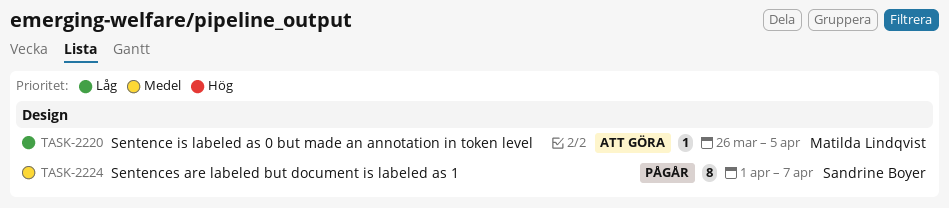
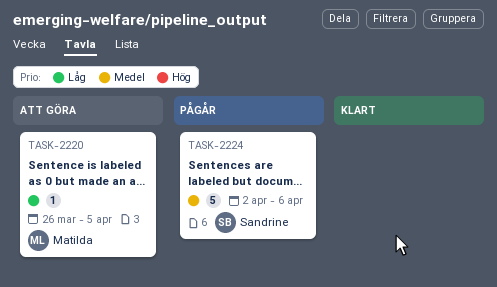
TASK-2224, estimate: 8 -> 5
TASK-2224, start: Apr 1 -> Apr 2
TASK-2224, due: Apr 7 -> Apr 6

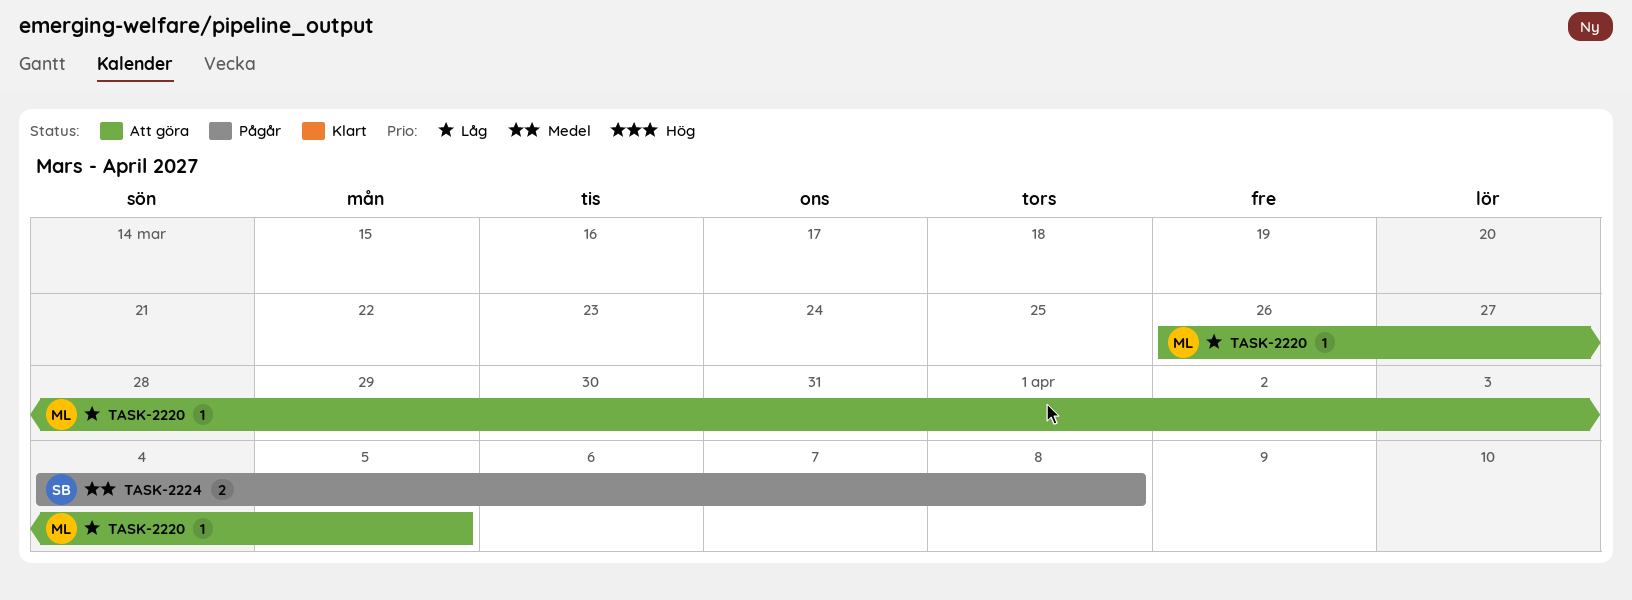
TASK-2224, estimate: 5 -> 2
TASK-2224, start: Apr 2 -> Apr 4
TASK-2224, due: Apr 6 -> Apr 8

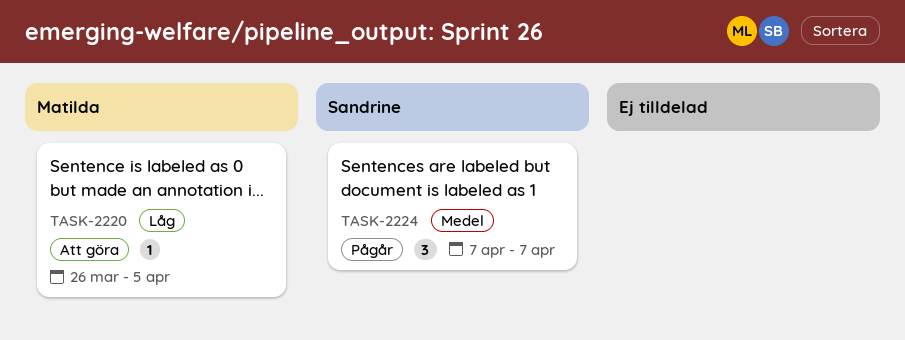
TASK-2224, estimate: 2 -> 3
TASK-2224, start: Apr 4 -> Apr 7
TASK-2224, due: Apr 8 -> Apr 7

